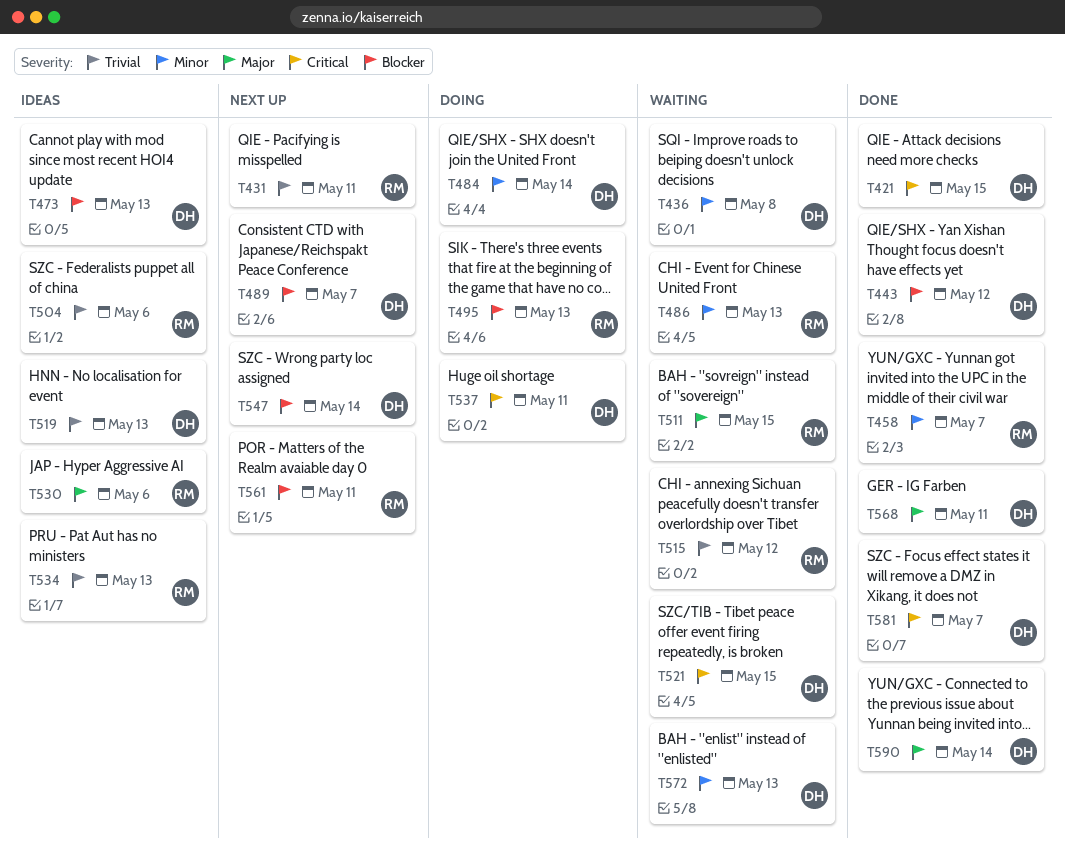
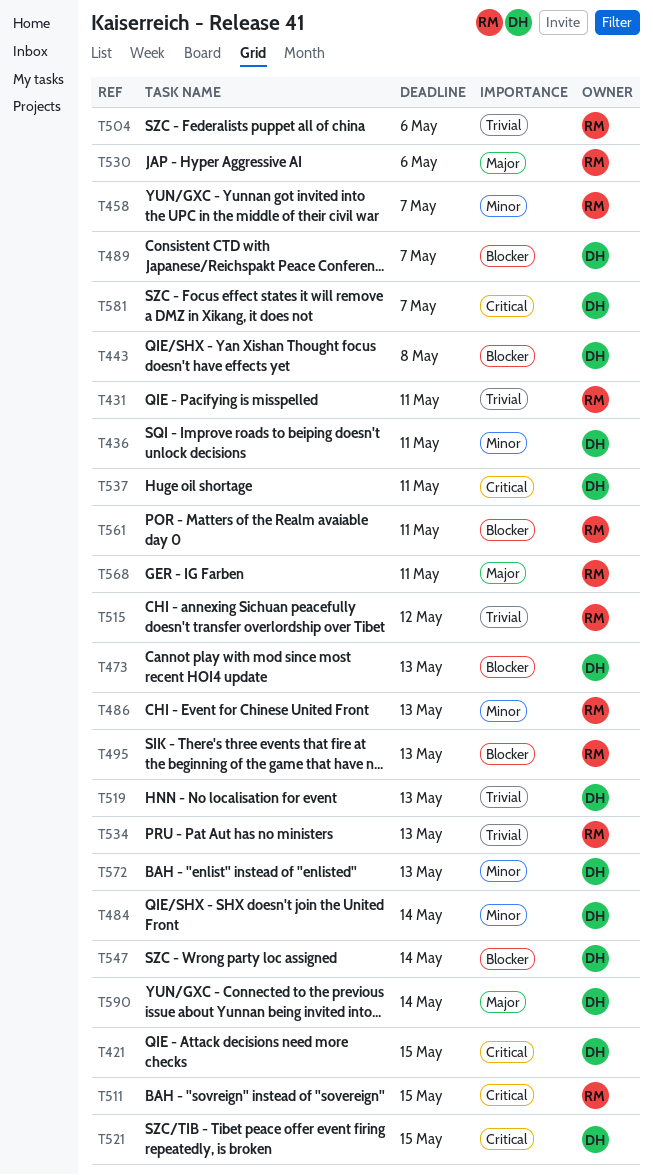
T436, due: May 8 -> May 11
T443, due: May 12 -> May 8
T511, priority: Major -> Critical
T568, owner: DH -> RM

